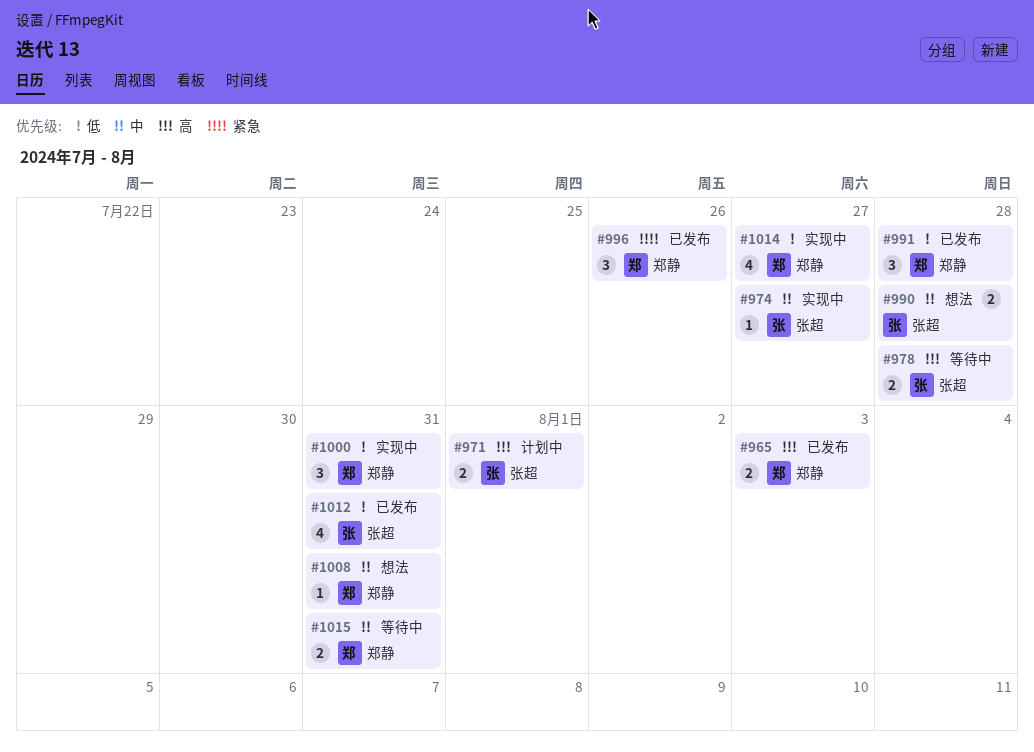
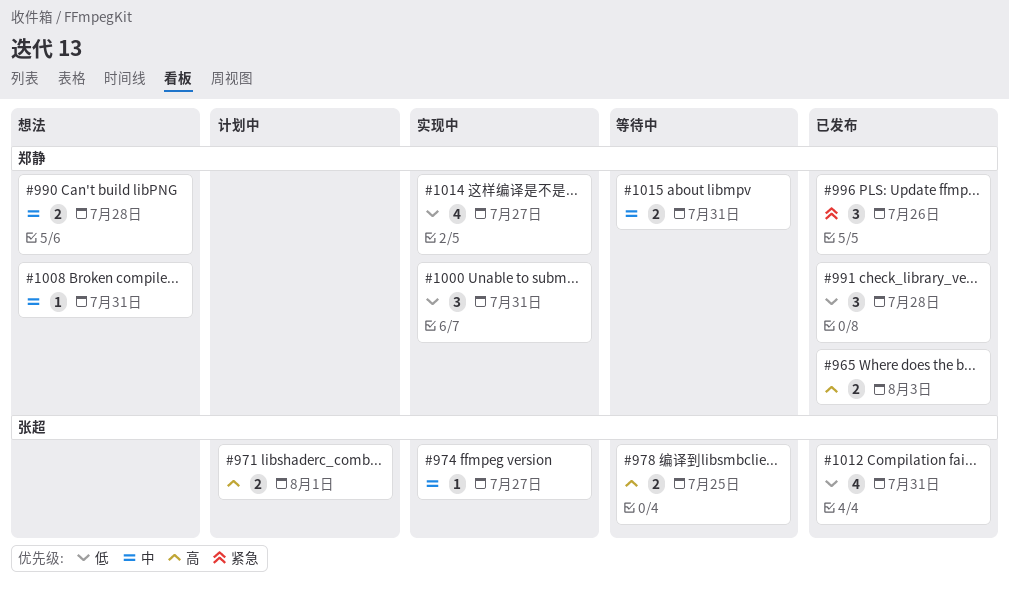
#978, due: Jul 28 -> Jul 25
#990, owner: 张超 -> 郑静

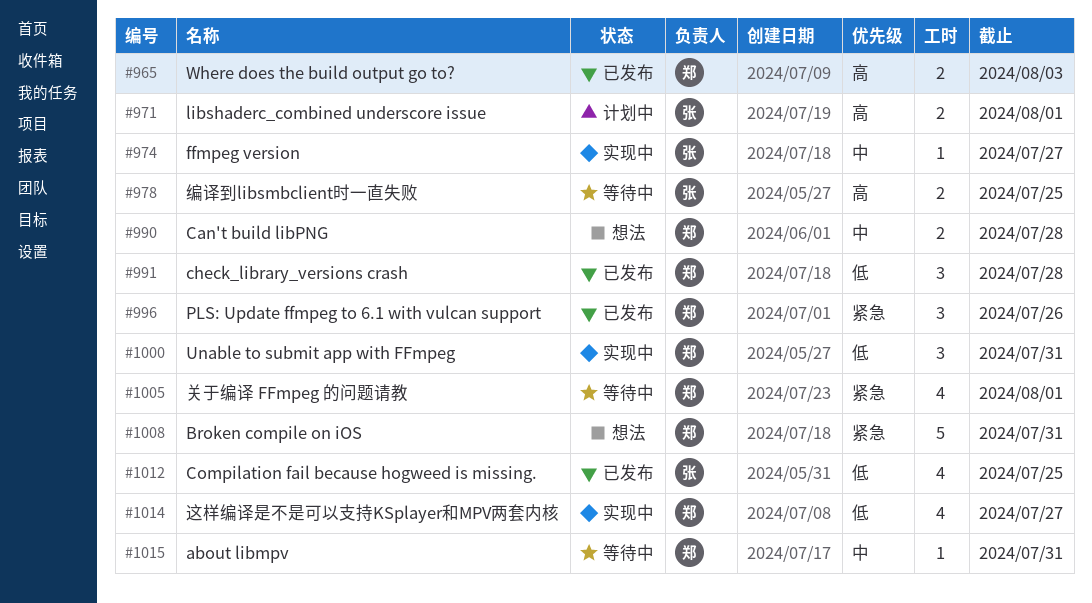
#1005: none -> present
#1008, priority: 中 -> 紧急
#1008, estimate: 1 -> 5
#1012, due: Jul 31 -> Jul 25
#1015, estimate: 2 -> 1

